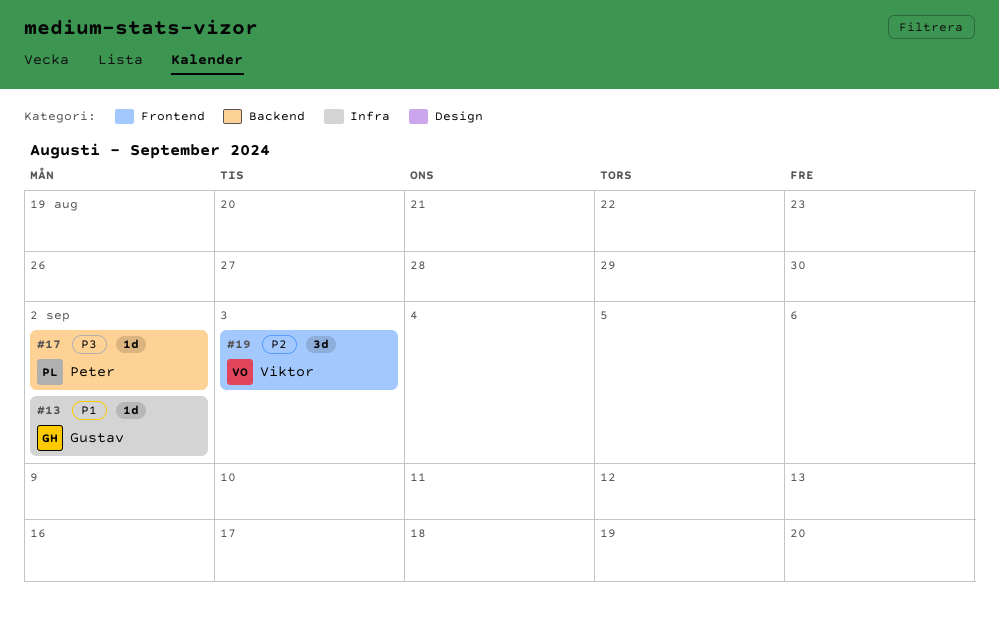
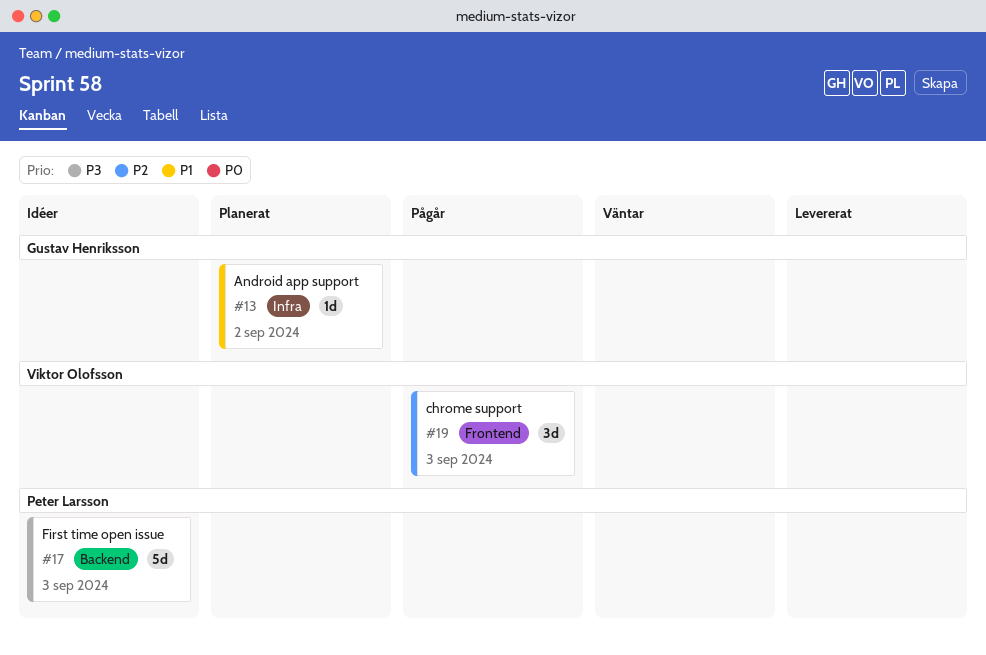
#17, estimate: 1d -> 5d
#17, due: Sep 2 -> Sep 3

